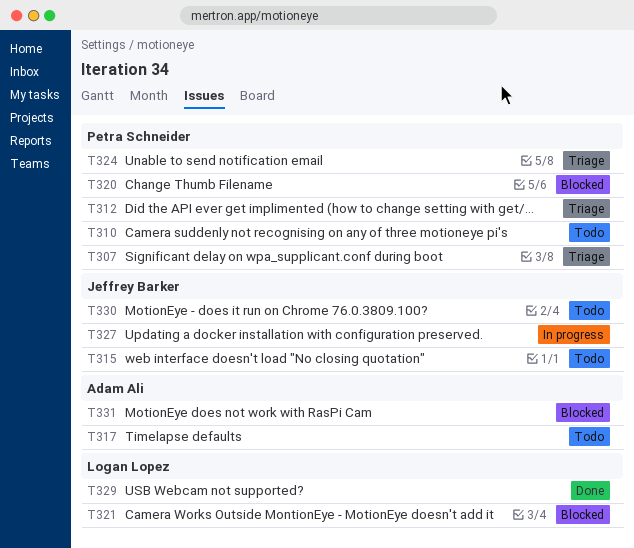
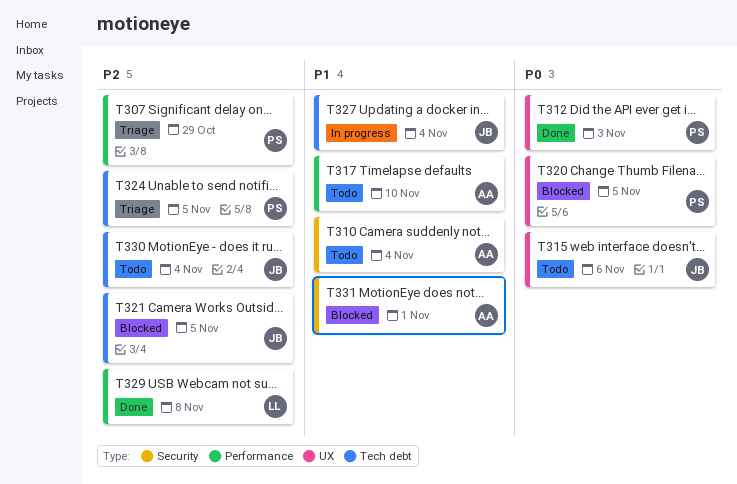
T310, owner: Petra Schneider -> Adam Ali
T312, status: Triage -> Done
T321, owner: Logan Lopez -> Jeffrey Barker

